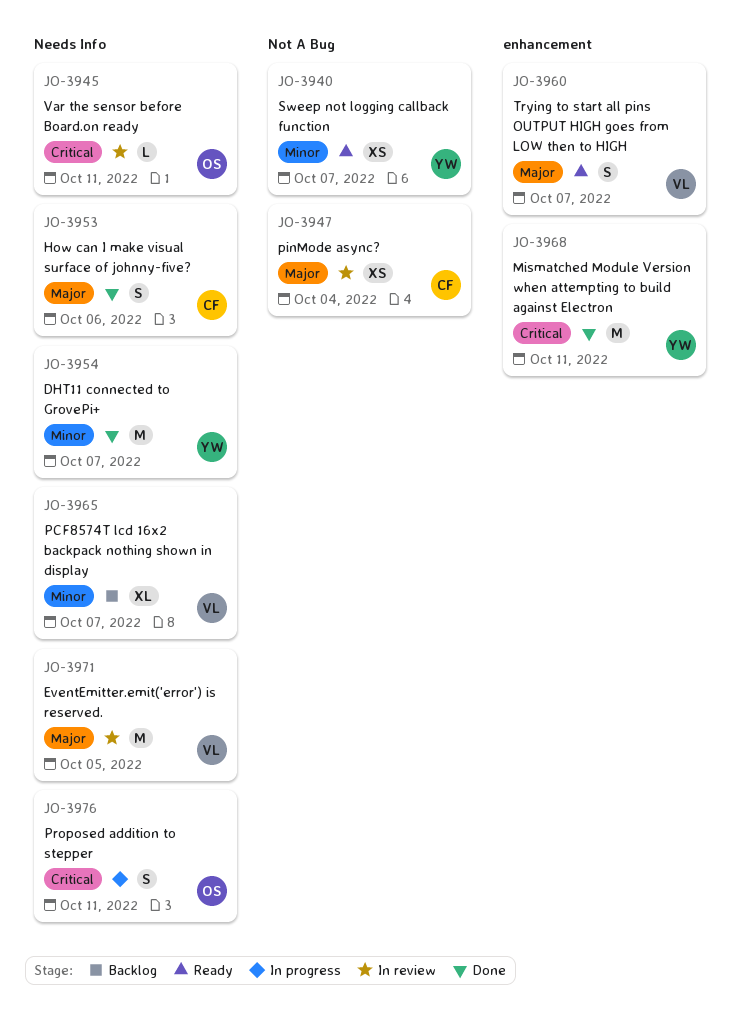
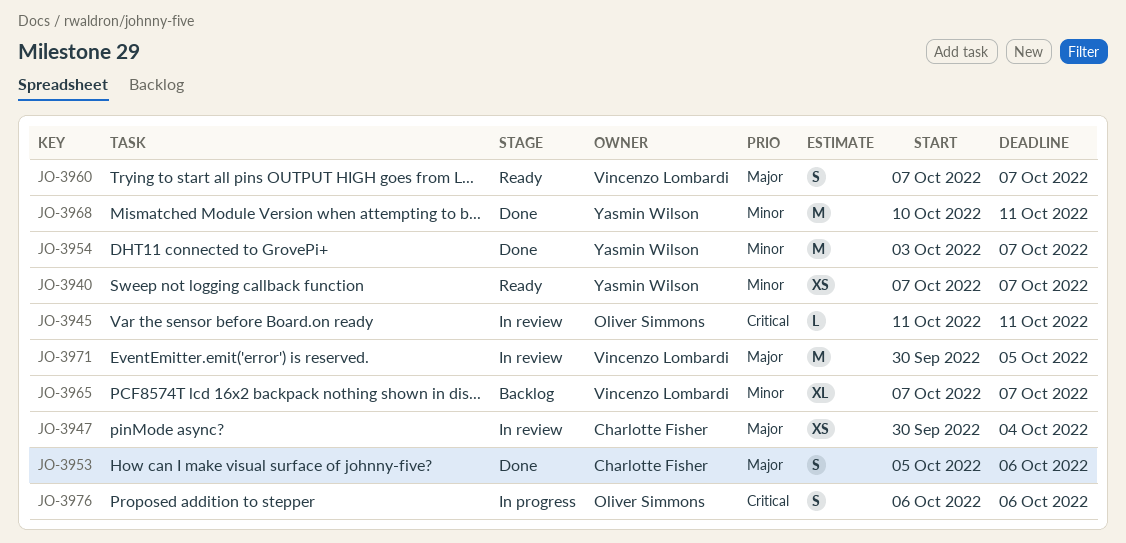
JO-3968, priority: Critical -> Minor
JO-3976, due: Oct 11 -> Oct 6

